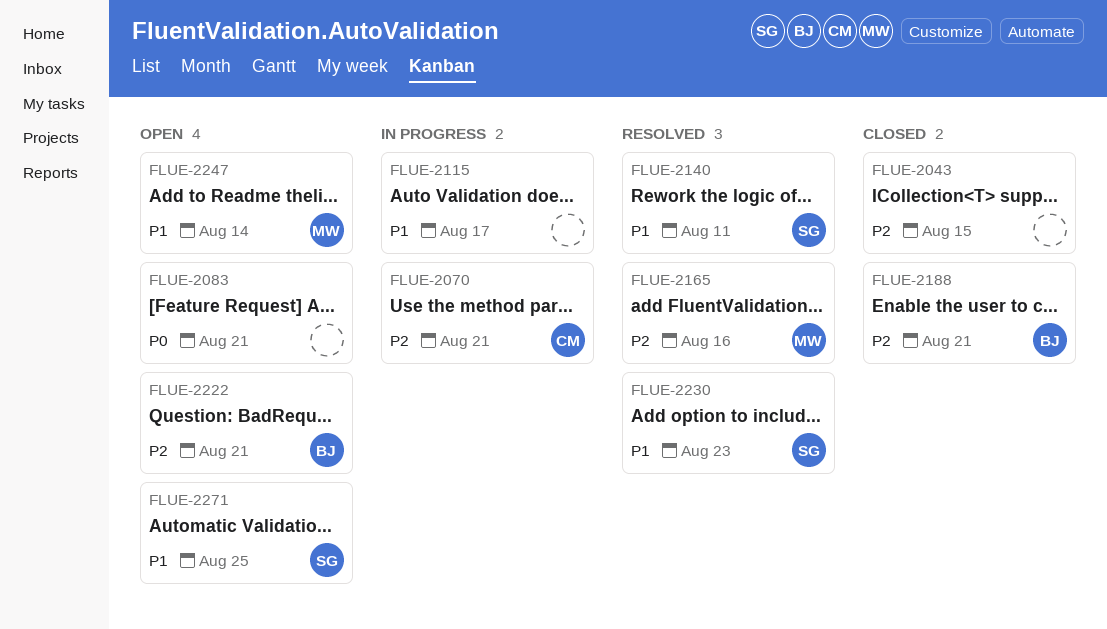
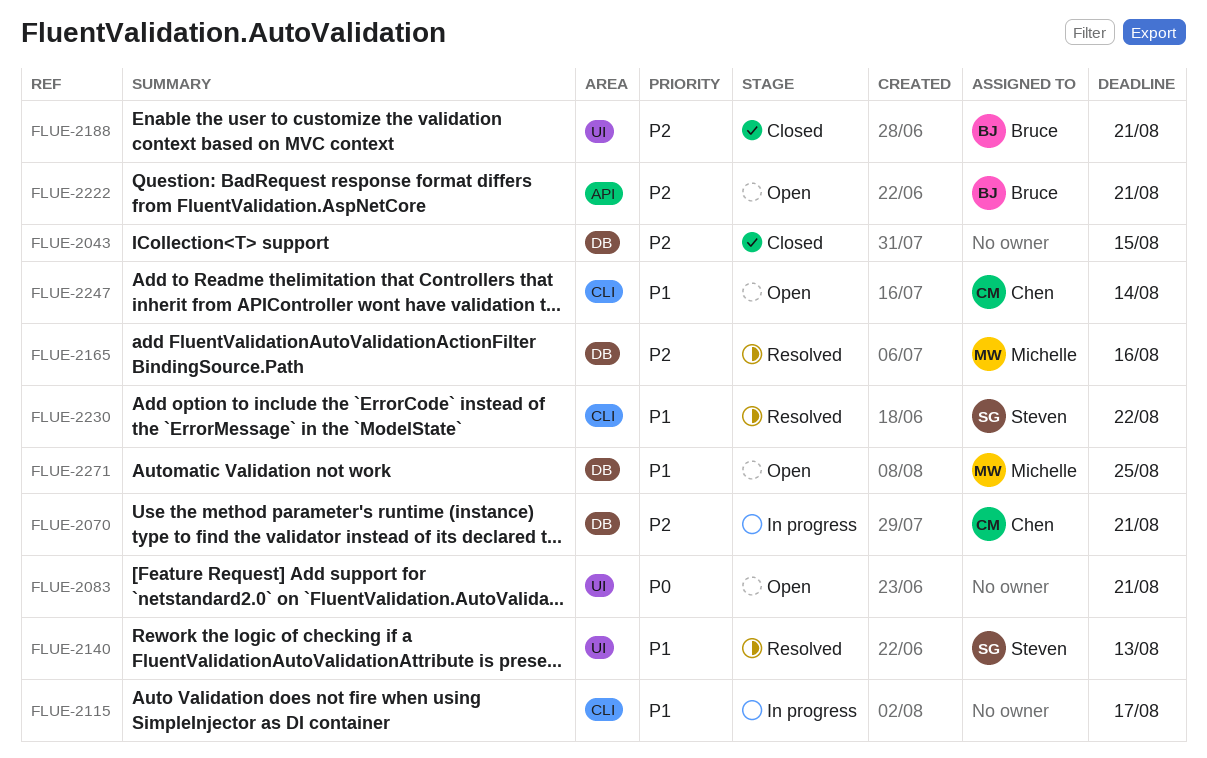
FLUE-2140, due: Aug 11 -> Aug 13
FLUE-2230, due: Aug 23 -> Aug 22
FLUE-2247, owner: Michelle -> Chen
FLUE-2271, owner: Steven -> Michelle

